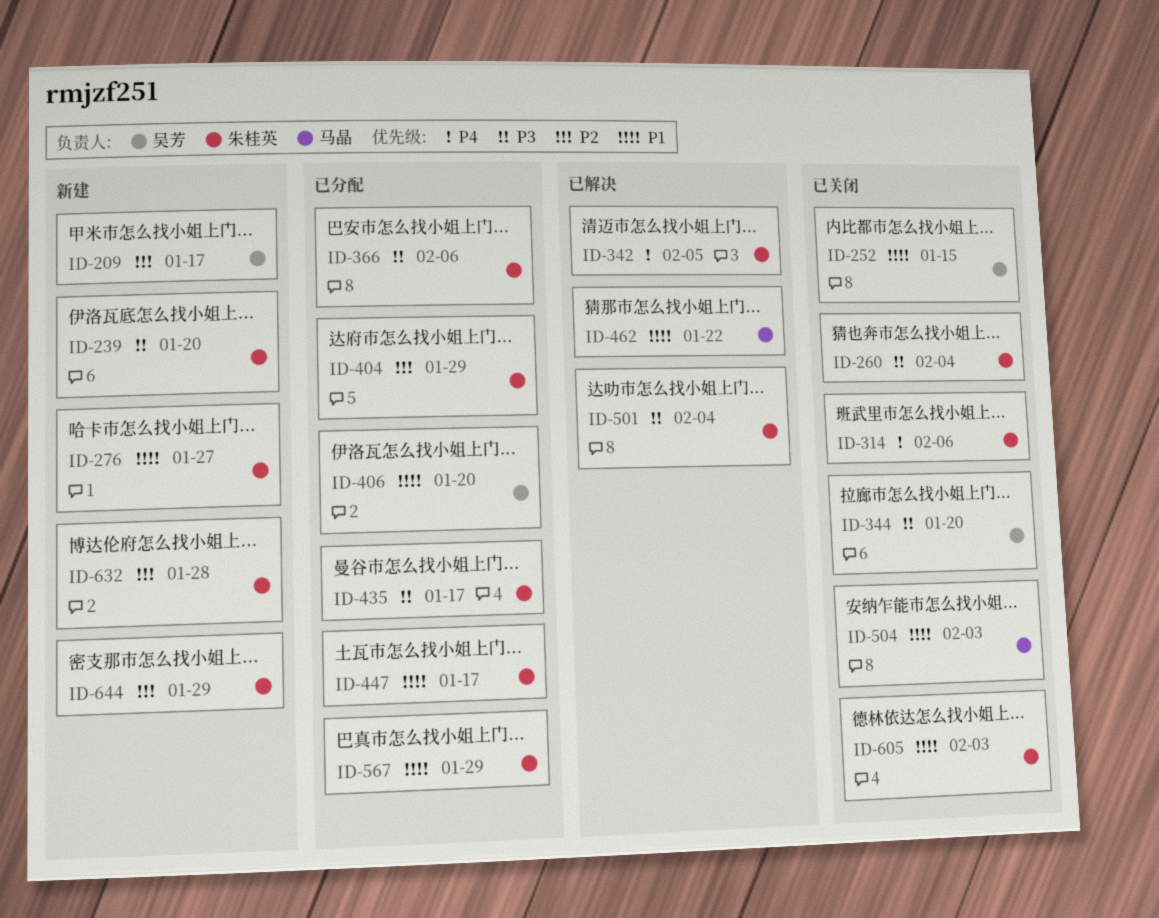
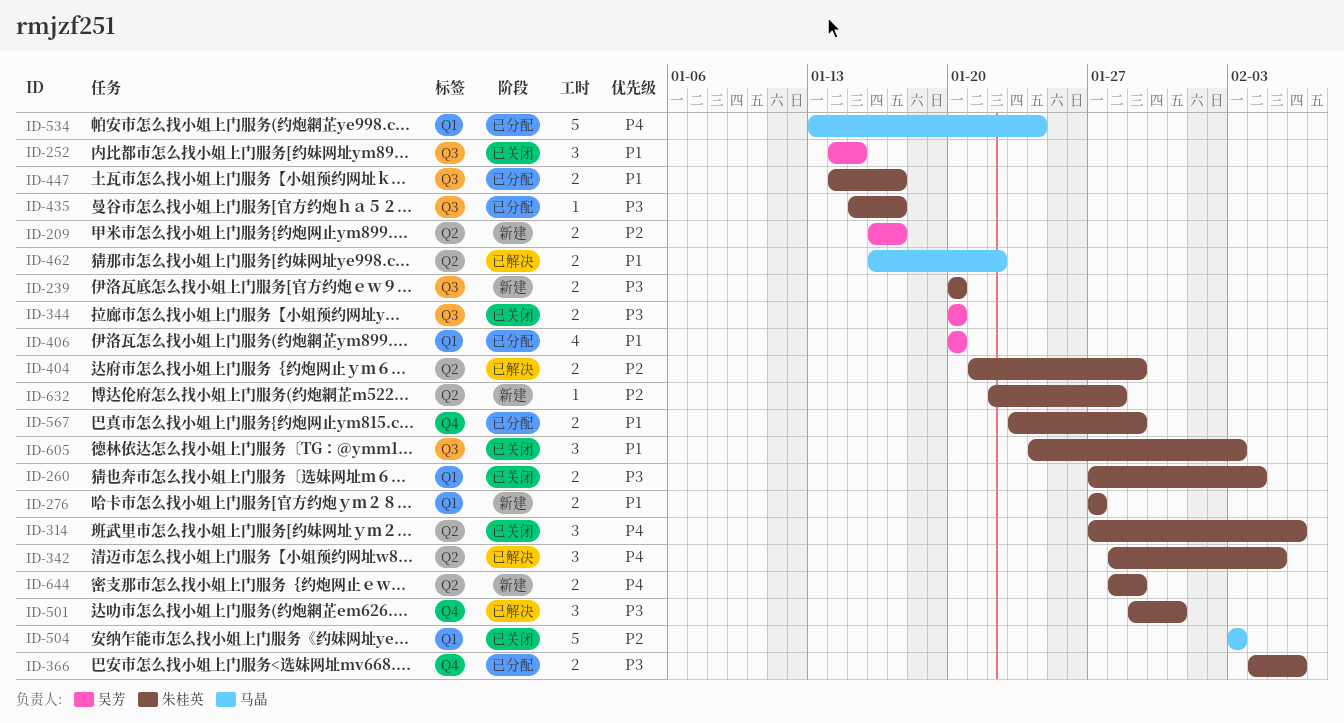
ID-404, status: 已分配 -> 已解决
ID-501, due: Feb 4 -> Jan 31
ID-504, priority: P1 -> P2
ID-534: none -> present
ID-644, priority: P2 -> P4

